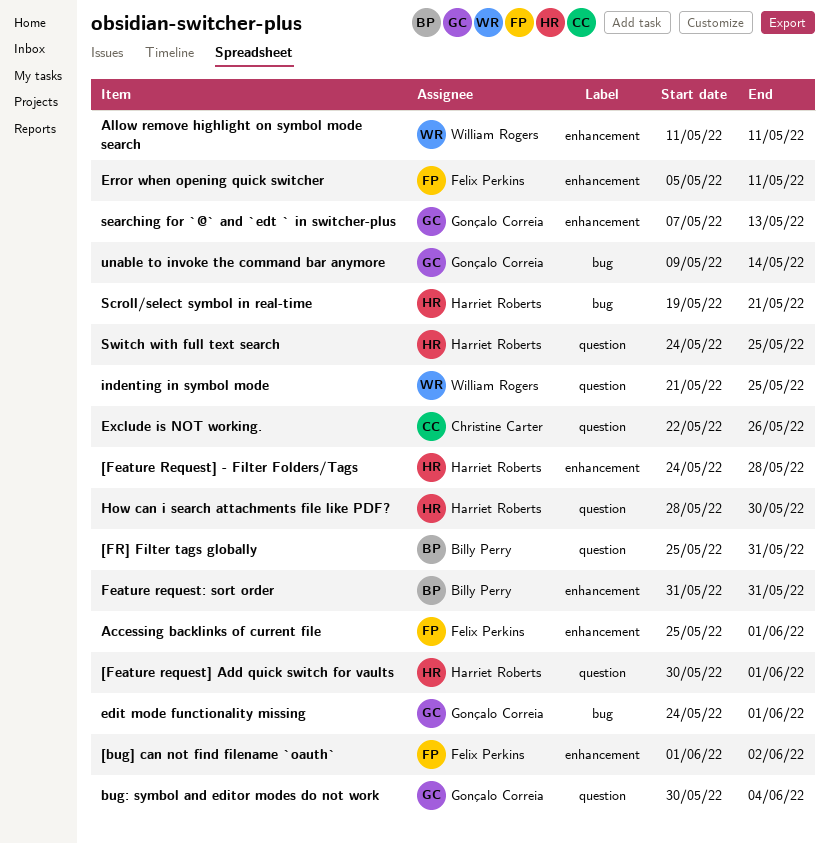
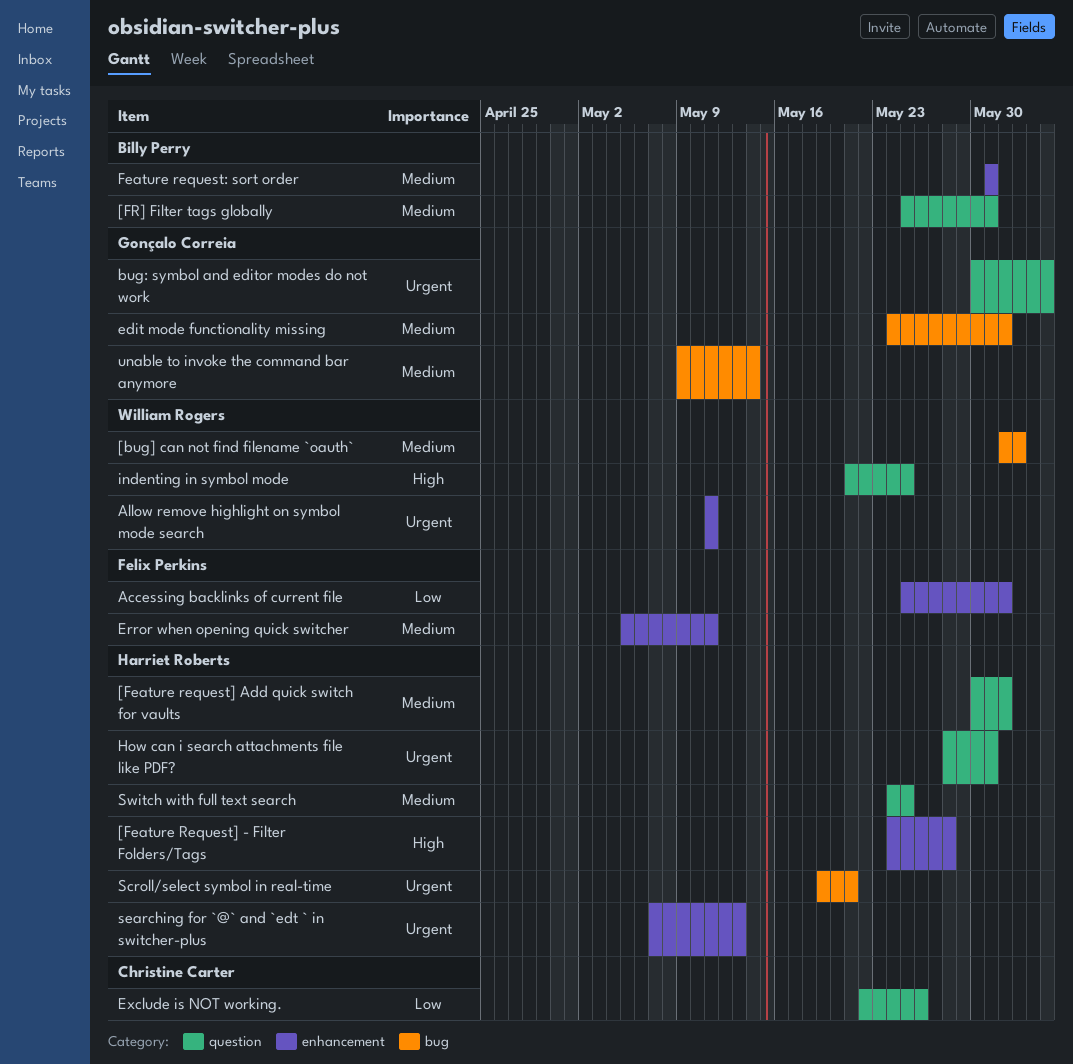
[bug] can not find filename `oauth`, owner: Felix Perkins -> William Rogers
[bug] can not find filename `oauth`, label: enhancement -> bug
How can i search attachments file like PDF?, due: May 30 -> May 31
searching for `@` and `edt ` in switcher-plus, owner: Gonçalo Correia -> Harriet Roberts

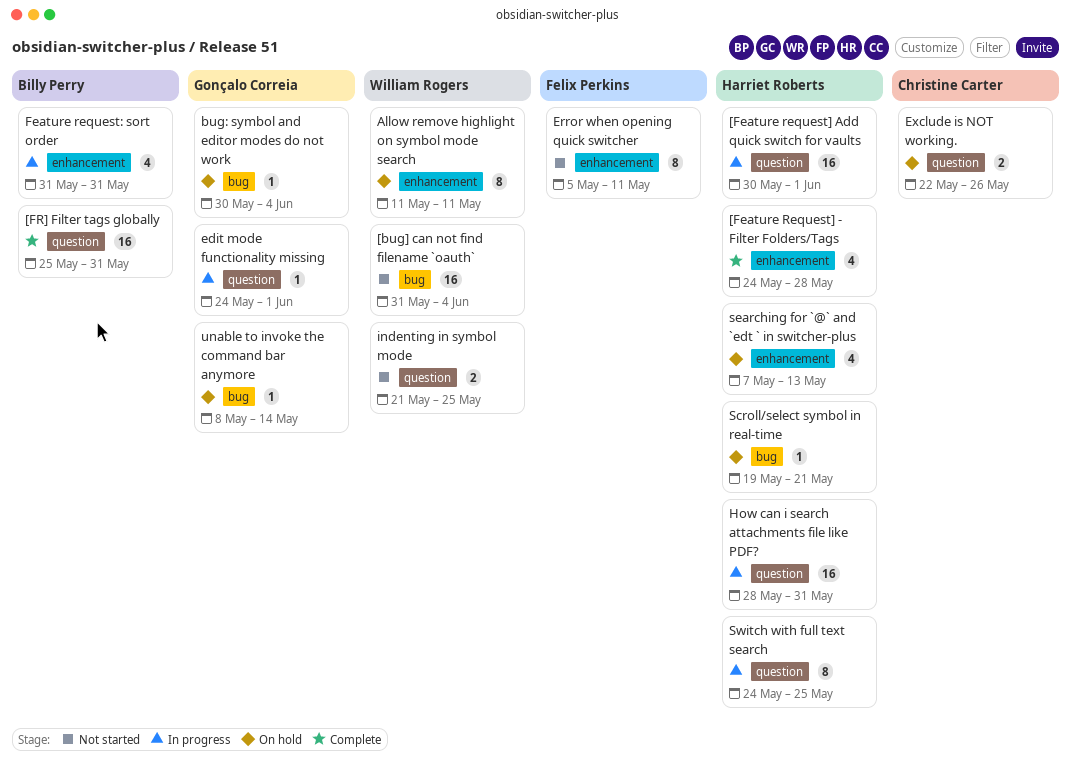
[bug] can not find filename `oauth`, start: Jun 1 -> May 31
[bug] can not find filename `oauth`, due: Jun 2 -> Jun 4
Accessing backlinks of current file: present -> none
bug: symbol and editor modes do not work, label: question -> bug
edit mode functionality missing, label: bug -> question
unable to invoke the command bar anymore, start: May 9 -> May 8

